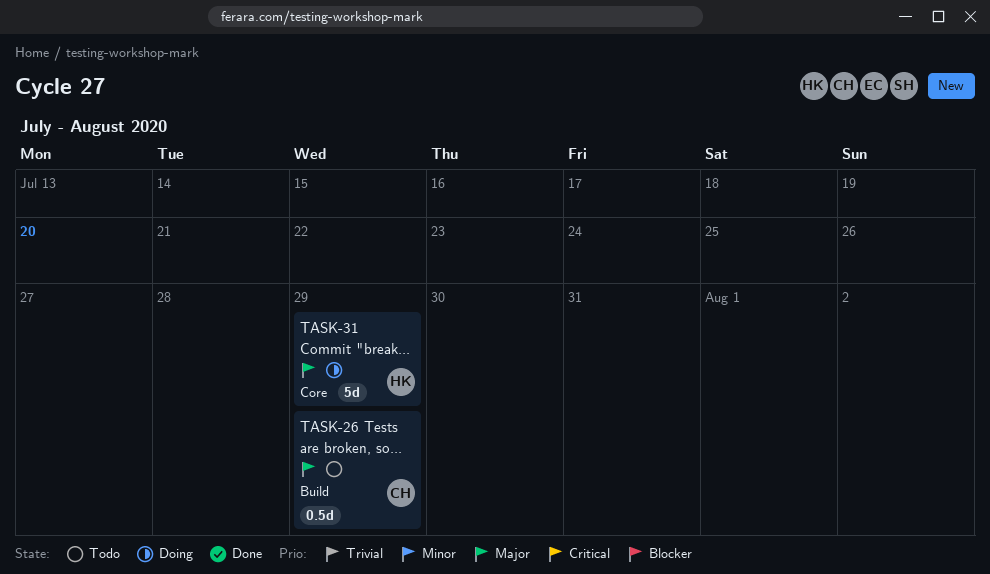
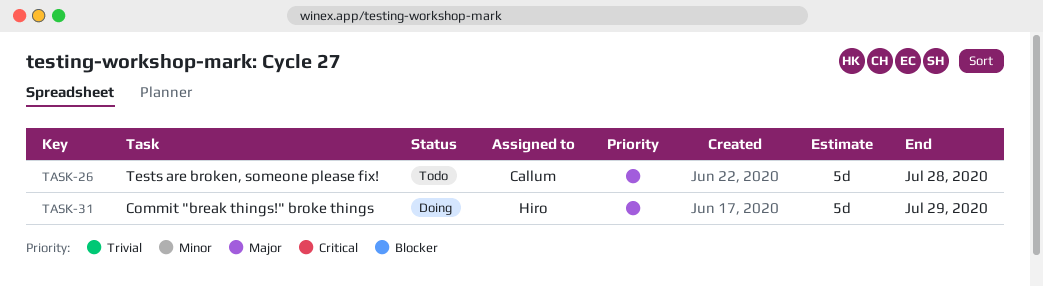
TASK-26, estimate: 0.5d -> 5d
TASK-26, due: Jul 29 -> Jul 28

